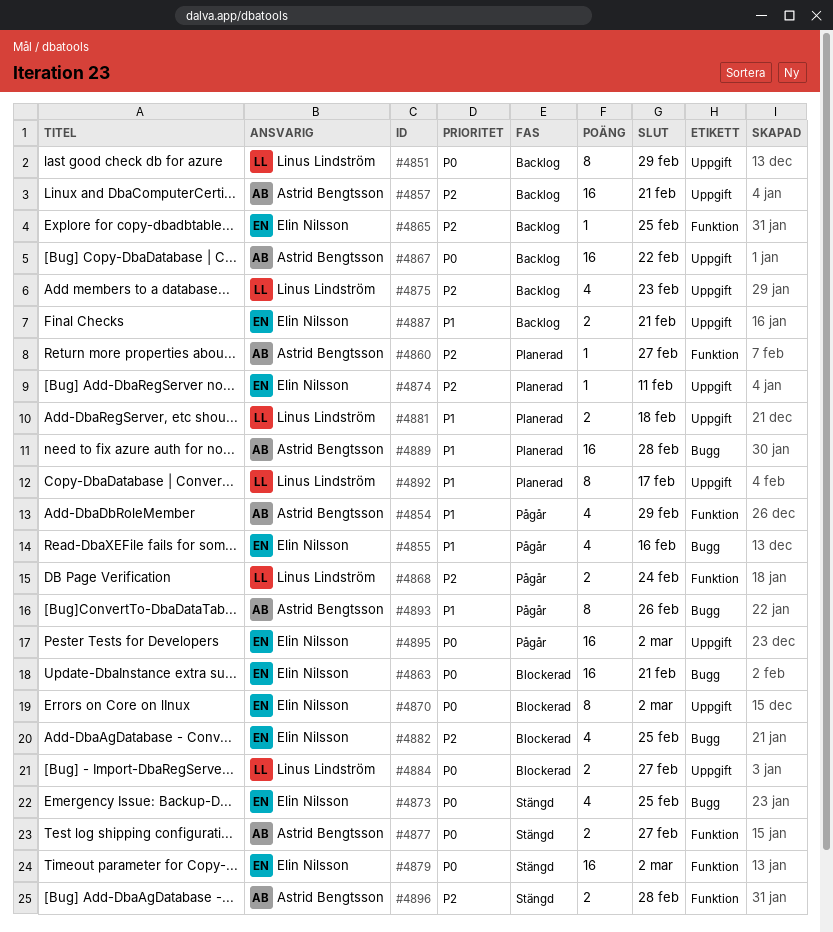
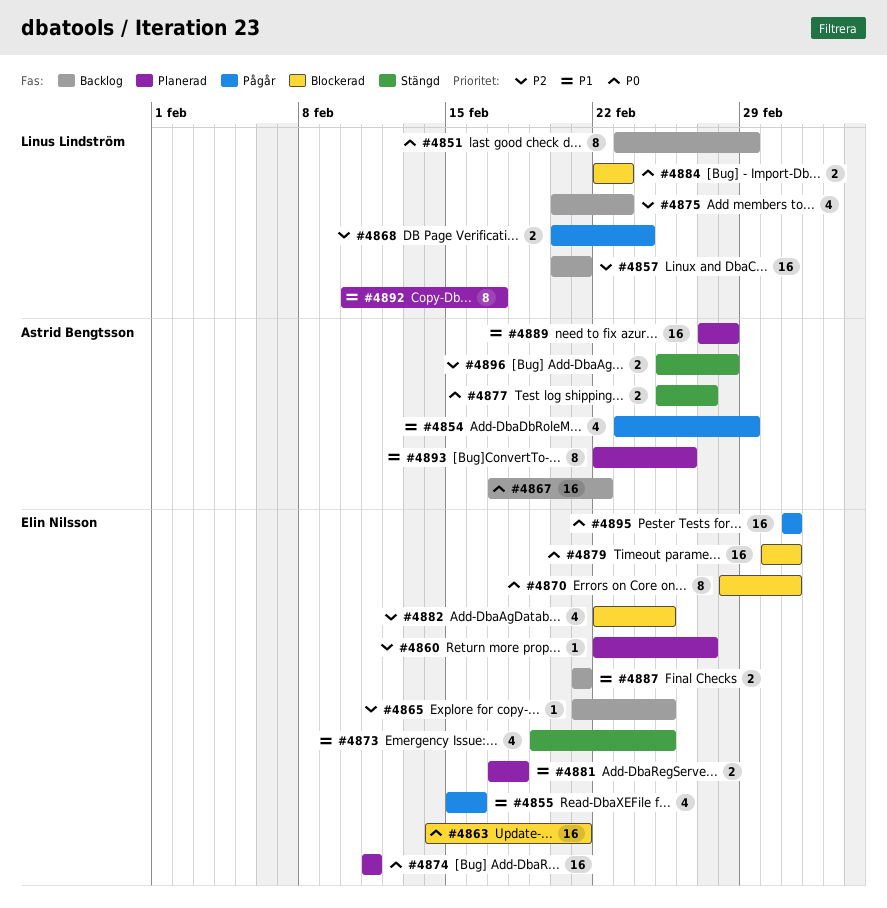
#4857, owner: Astrid Bengtsson -> Linus Lindström
#4860, owner: Astrid Bengtsson -> Elin Nilsson
#4873, priority: P0 -> P1
#4874, priority: P2 -> P0
#4874, estimate: 1 -> 16
#4879, status: Stängd -> Blockerad
#4881, owner: Linus Lindström -> Elin Nilsson
#4884, due: Feb 27 -> Feb 23
#4893, status: Pågår -> Planerad

